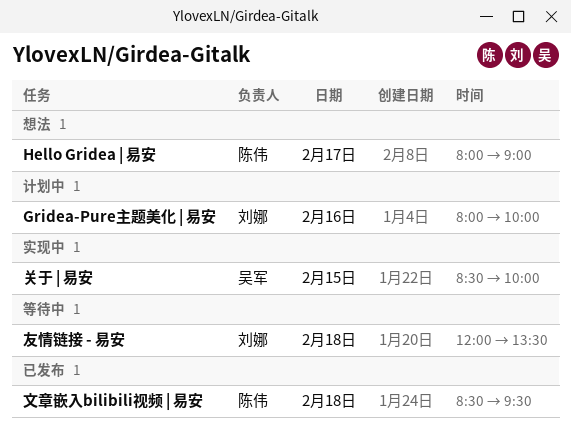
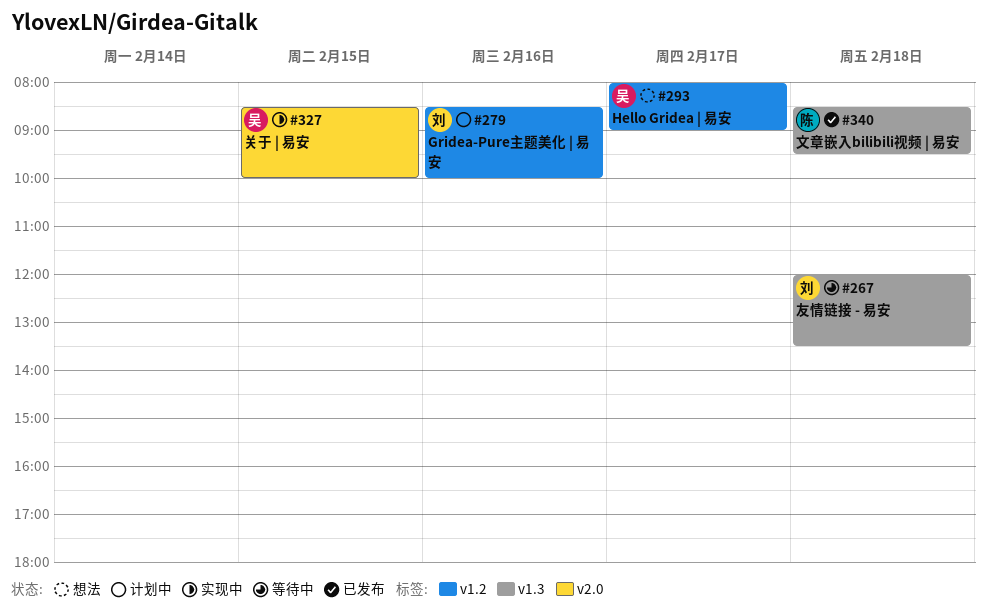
Gridea-Pure主题美化 | 易安, begins: 08:00 -> 08:30
Hello Gridea | 易安, owner: 陈伟 -> 吴军

